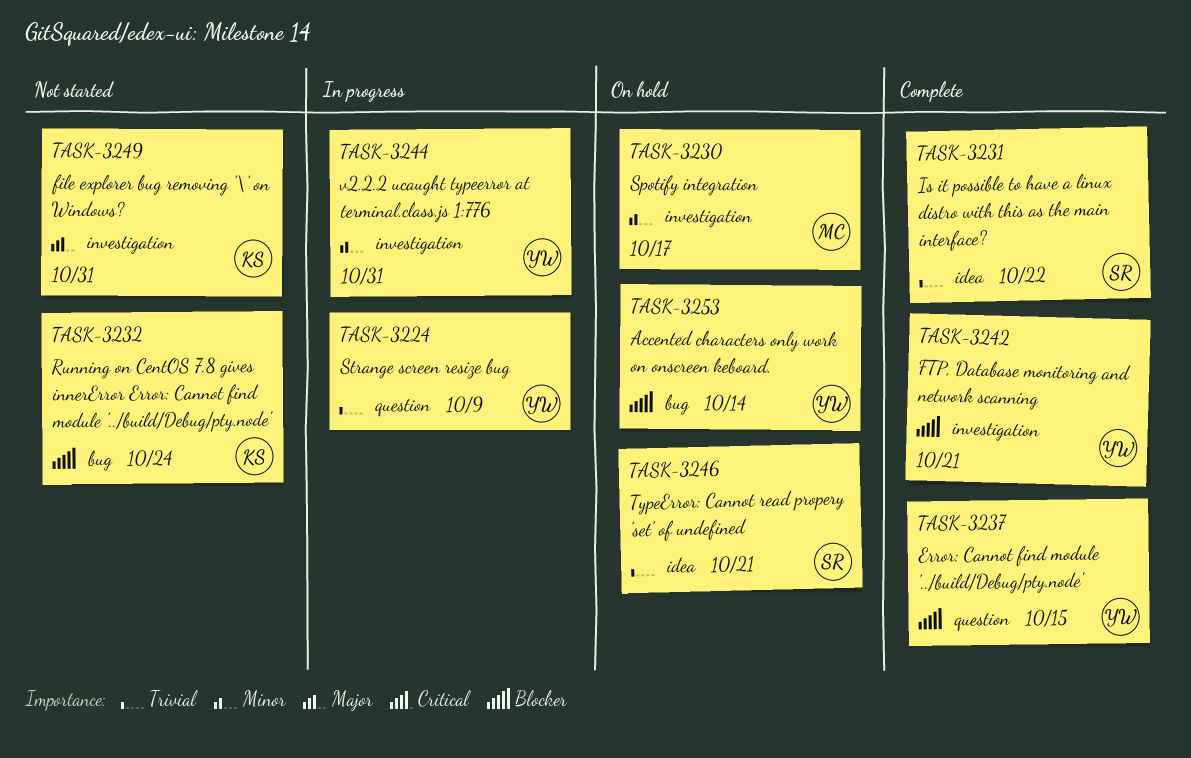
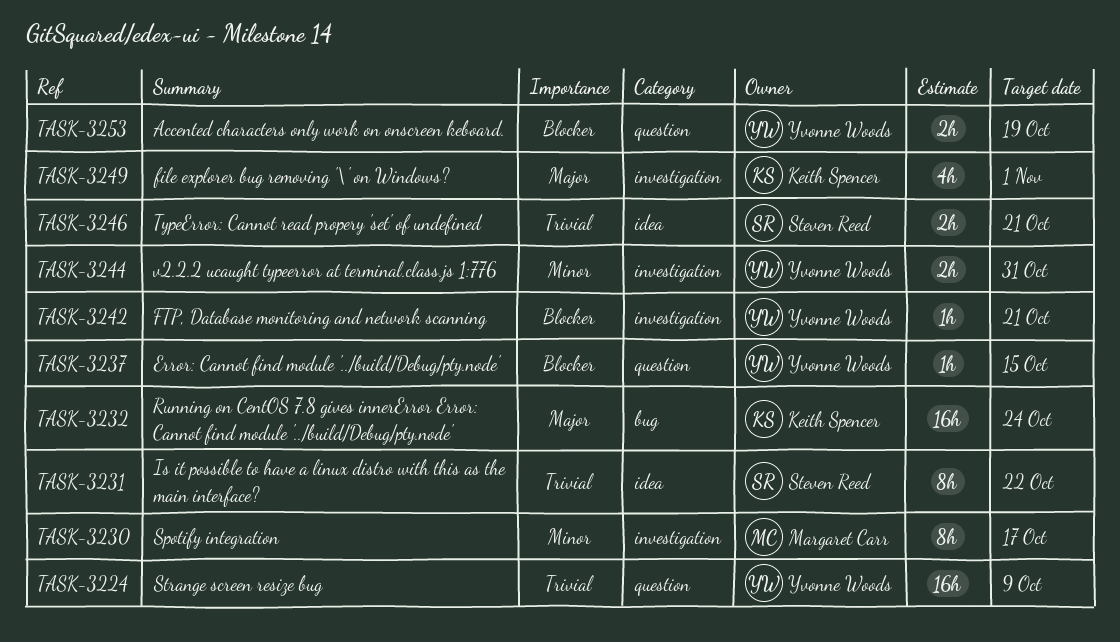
TASK-3232, priority: Blocker -> Major
TASK-3249, due: Oct 31 -> Nov 1
TASK-3253, label: bug -> question
TASK-3253, due: Oct 14 -> Oct 19

